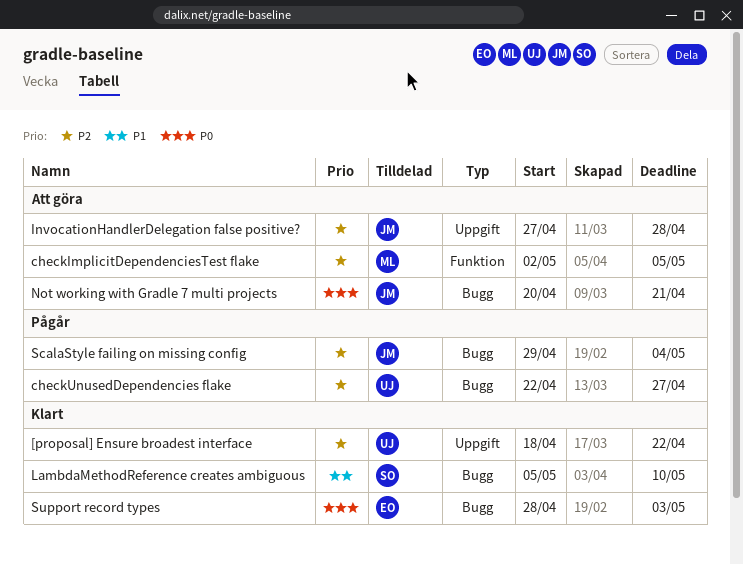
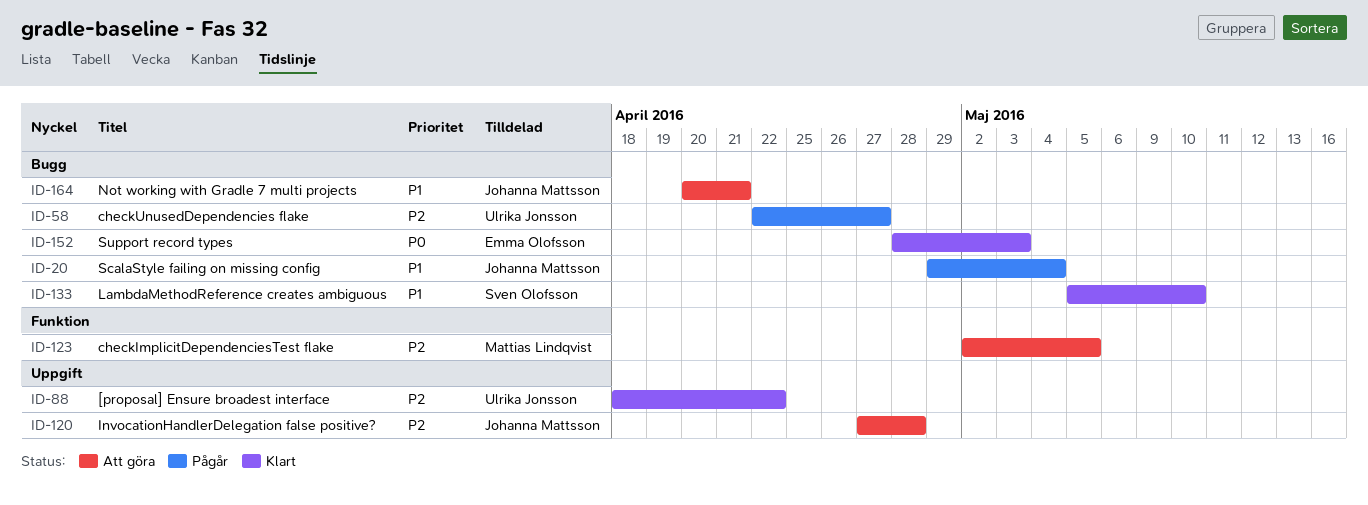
Not working with Gradle 7 multi projects, priority: P0 -> P1
ScalaStyle failing on missing config, priority: P2 -> P1

